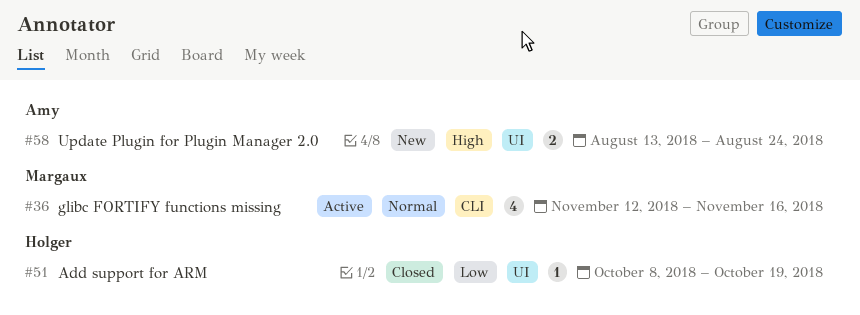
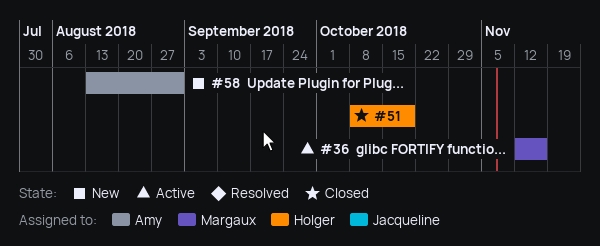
#58, due: Aug 24 -> Aug 31

